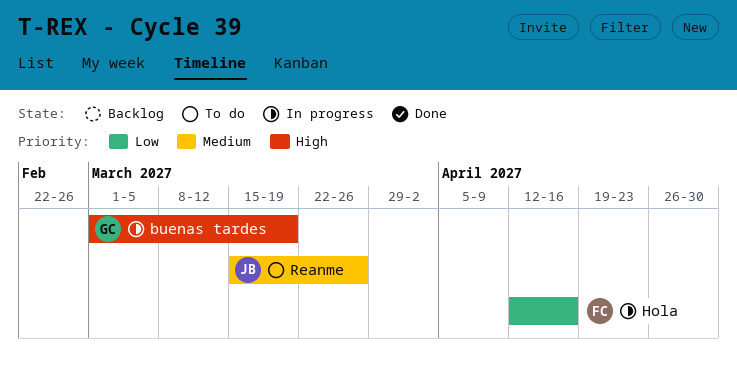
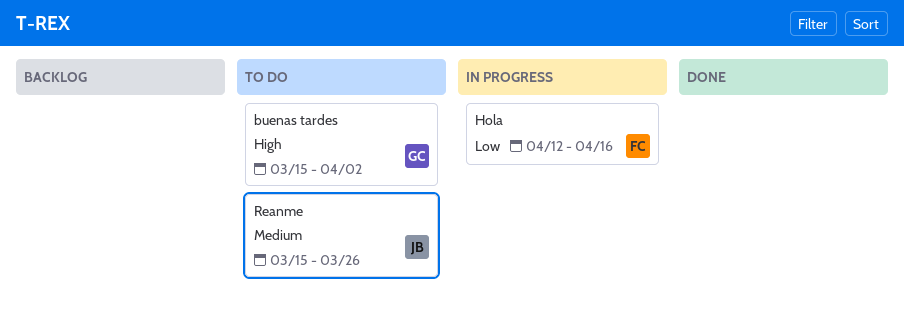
buenas tardes, status: In progress -> To do
buenas tardes, start: Mar 1 -> Mar 15
buenas tardes, due: Mar 19 -> Apr 2

